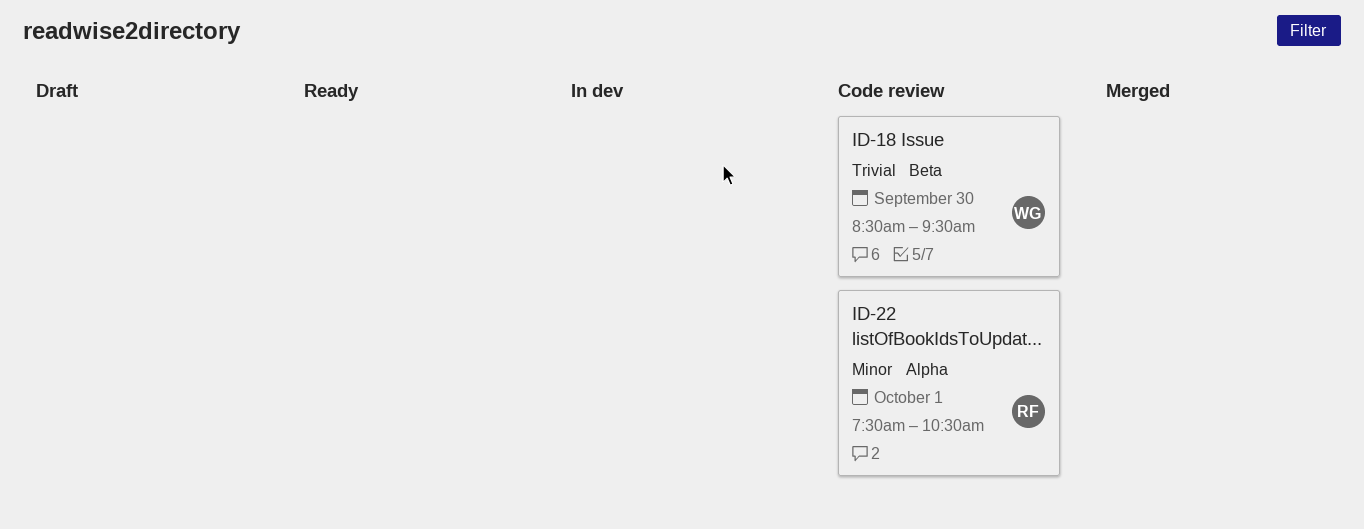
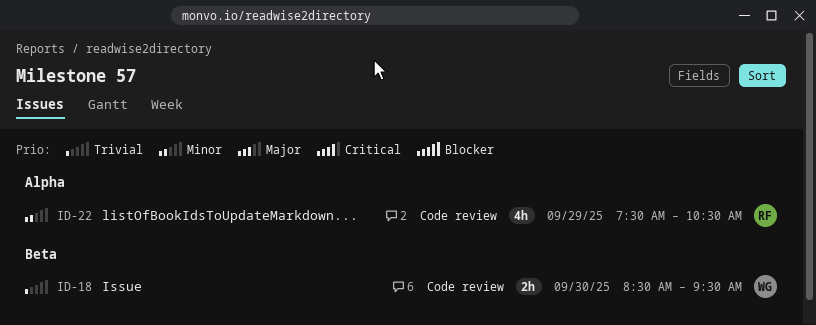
ID-22, day: Oct 1 -> Sep 29

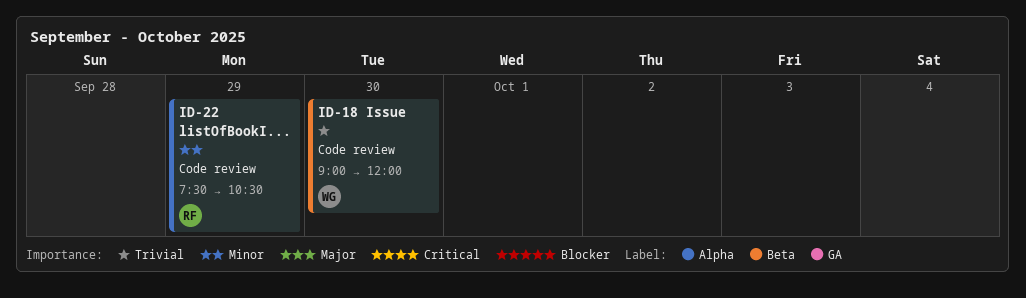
ID-18, begins: 08:30 -> 09:00
ID-18, ends: 09:30 -> 12:00

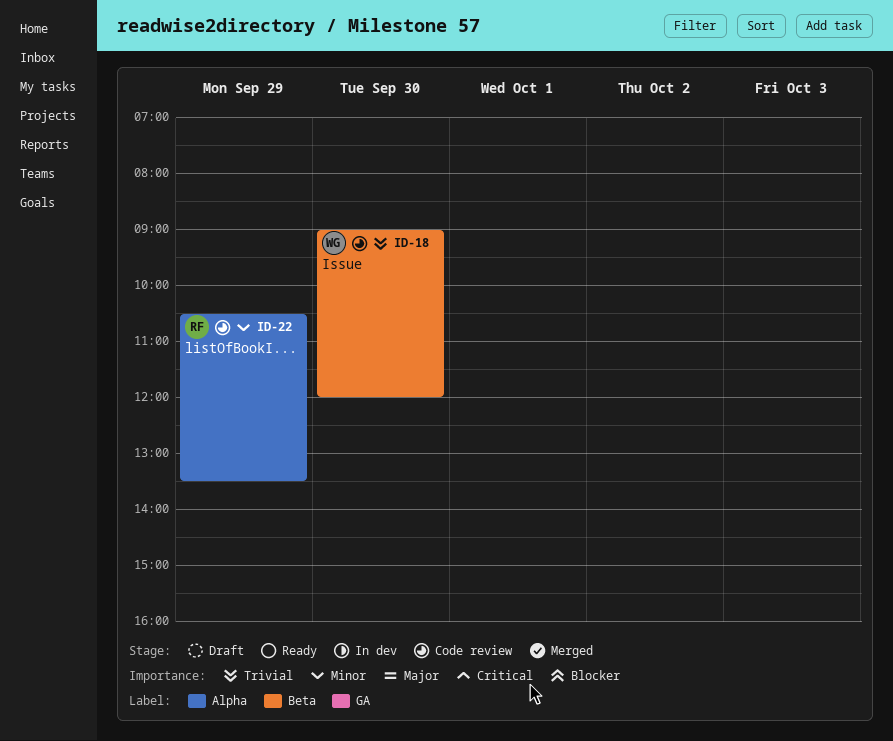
ID-22, begins: 07:30 -> 10:30
ID-22, ends: 10:30 -> 13:30

